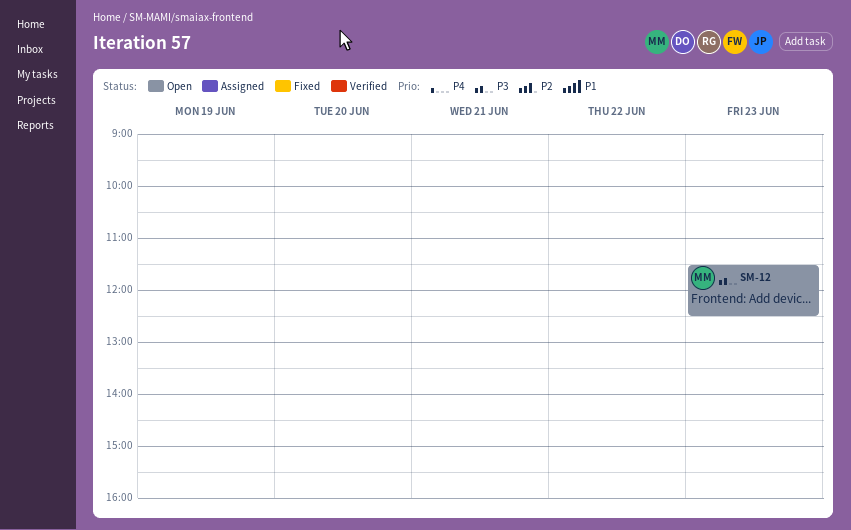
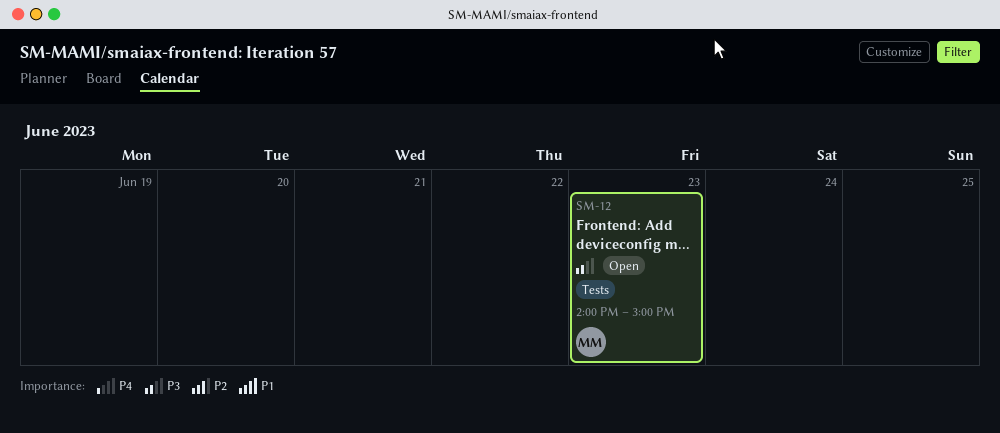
SM-12, begins: 11:30 -> 14:00
SM-12, ends: 12:30 -> 15:00

